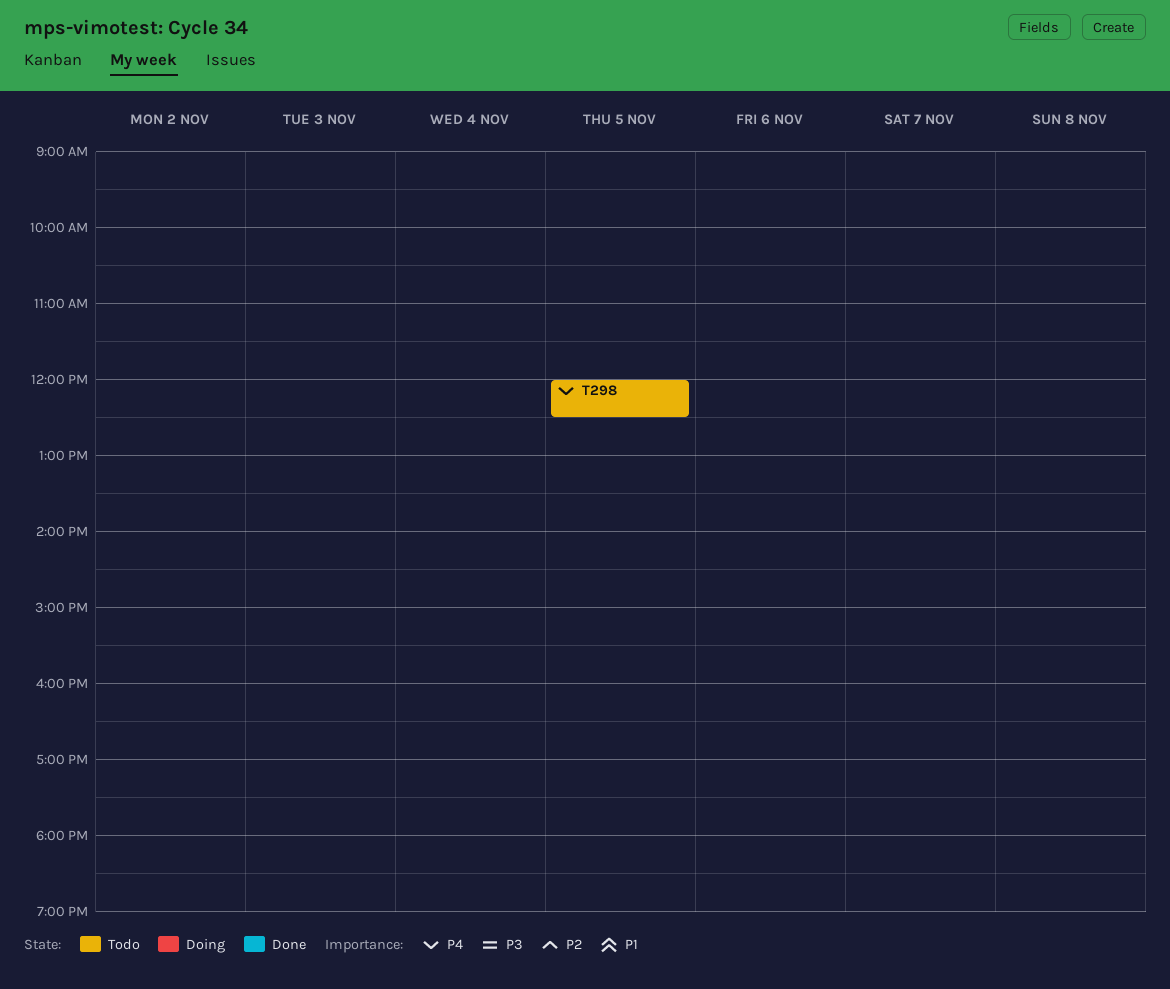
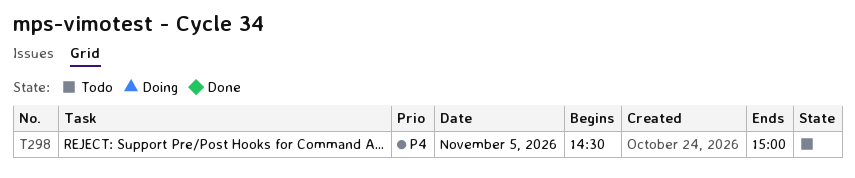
T298, begins: 12:00 -> 14:30
T298, ends: 12:30 -> 15:00

